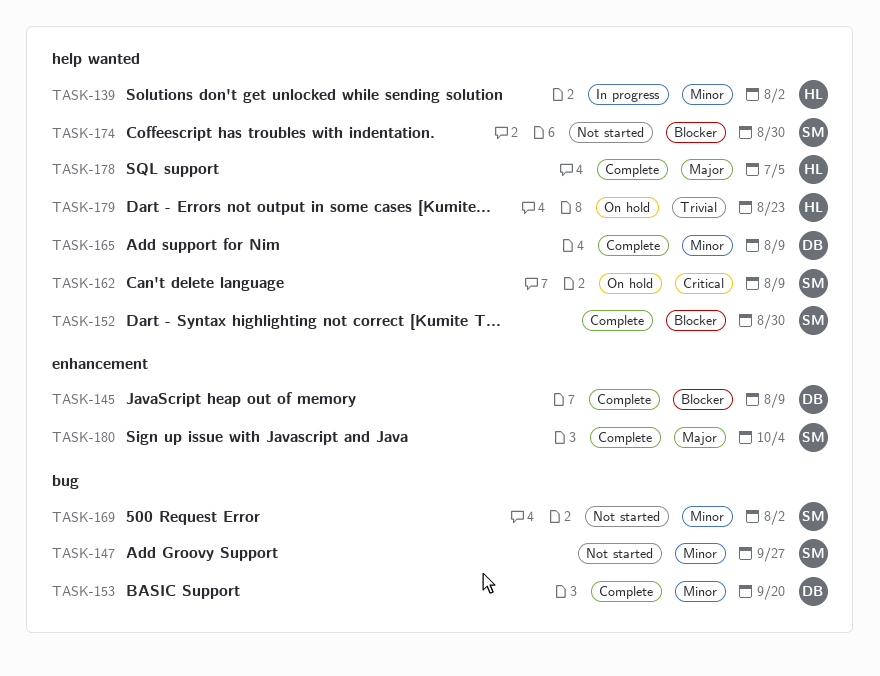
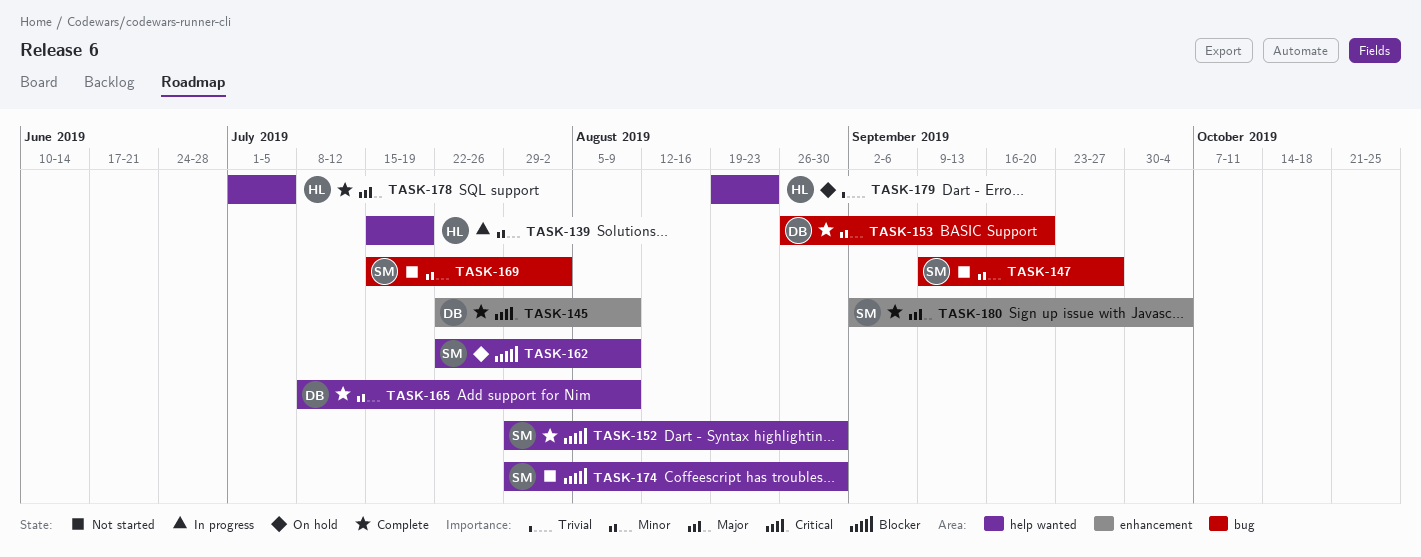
TASK-139, due: Aug 2 -> Jul 19
TASK-145, priority: Blocker -> Critical
TASK-162, priority: Critical -> Blocker

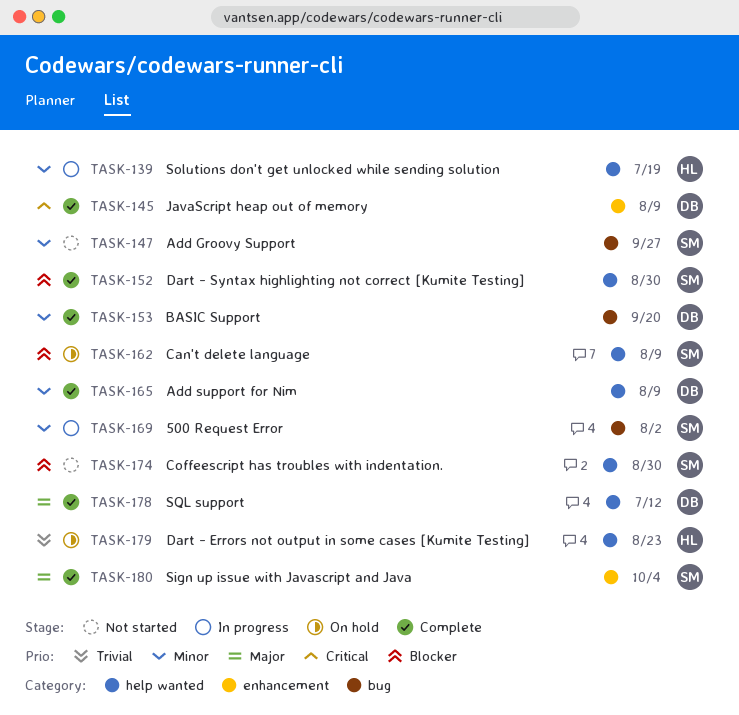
TASK-169, status: Not started -> In progress
TASK-178, owner: HL -> DB
TASK-178, due: Jul 5 -> Jul 12

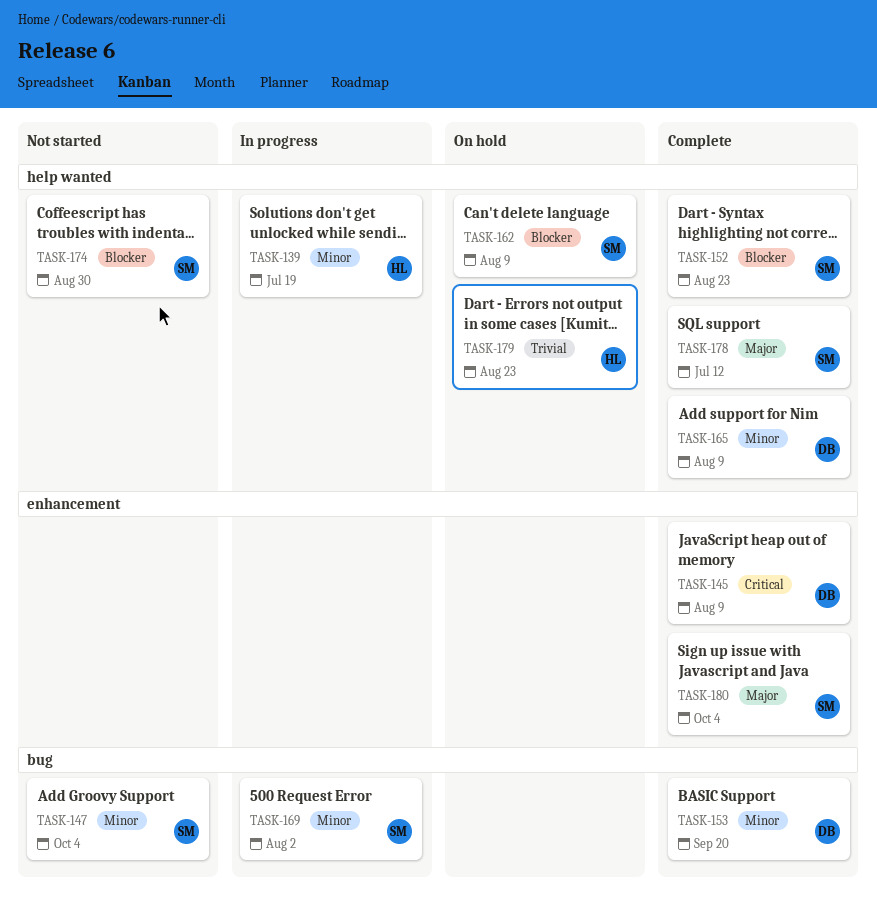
TASK-147, due: Sep 27 -> Oct 4
TASK-152, due: Aug 30 -> Aug 23
TASK-178, owner: DB -> SM

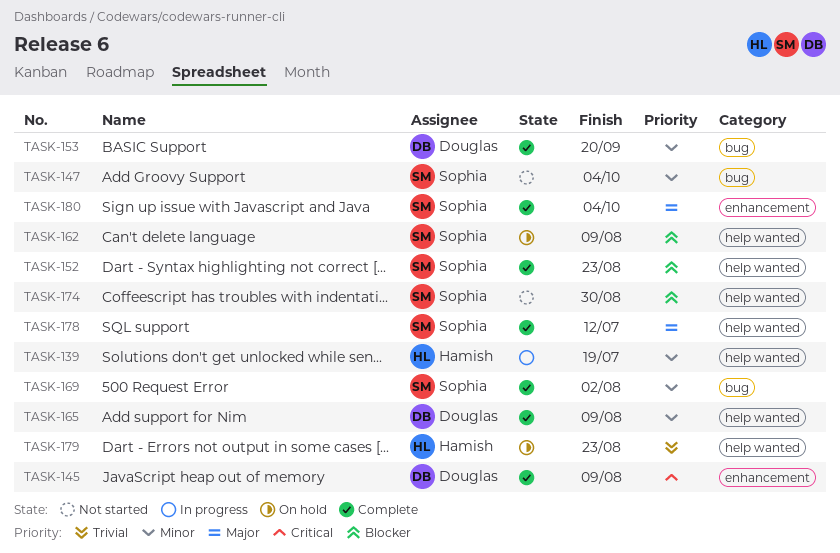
TASK-169, status: In progress -> Complete

